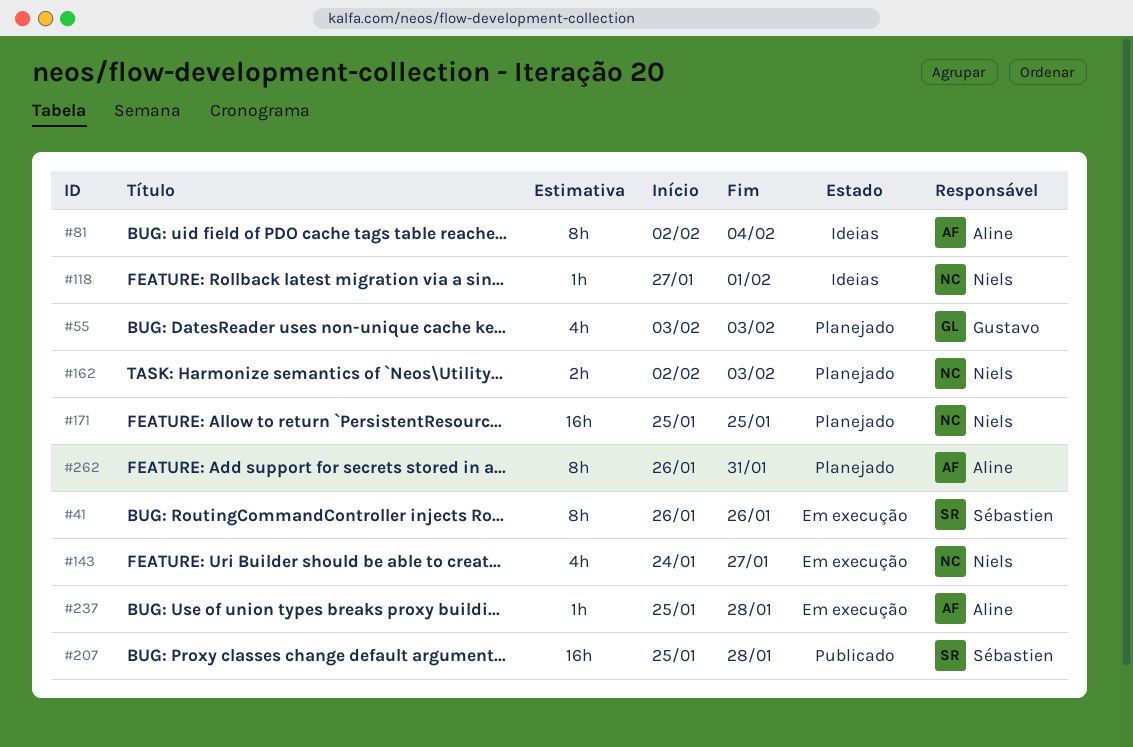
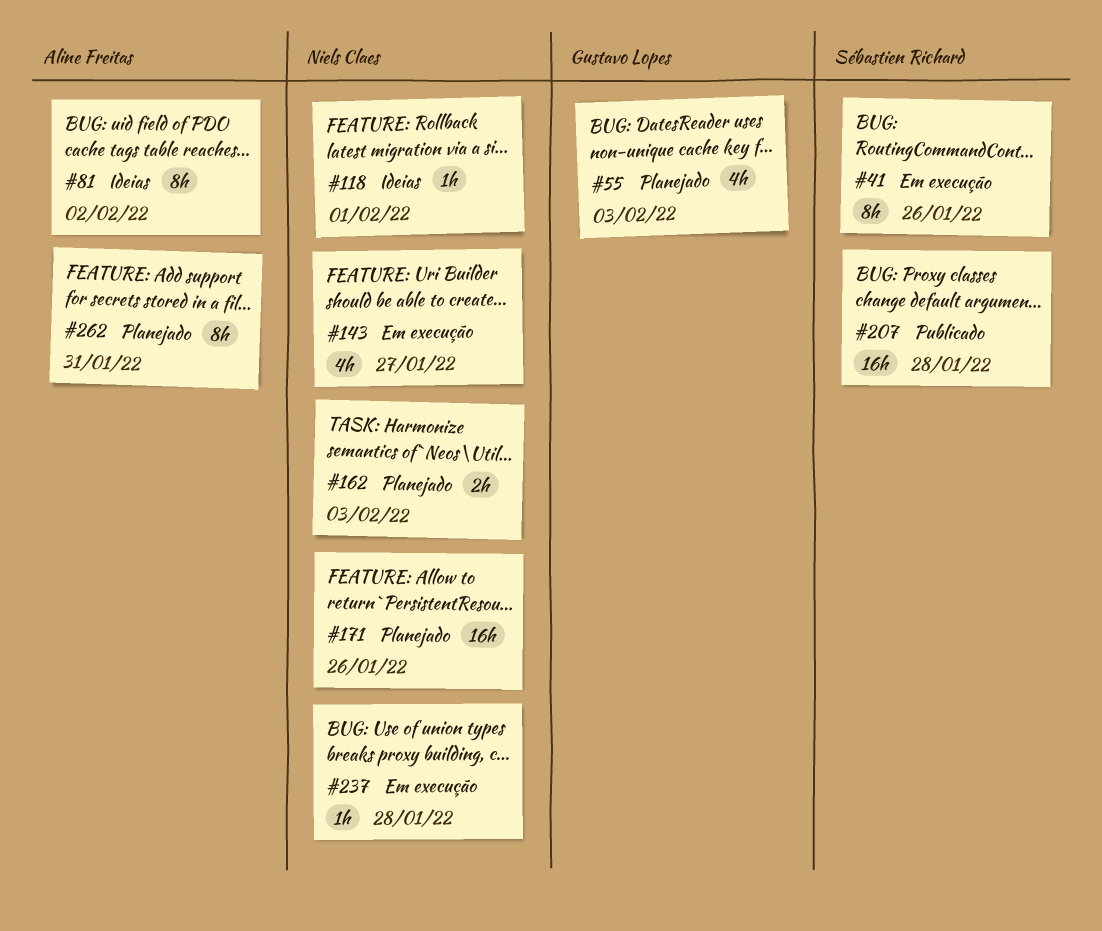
#81, due: Feb 4 -> Feb 2
#171, due: Jan 25 -> Jan 26
#237, owner: Aline Freitas -> Niels Claes

